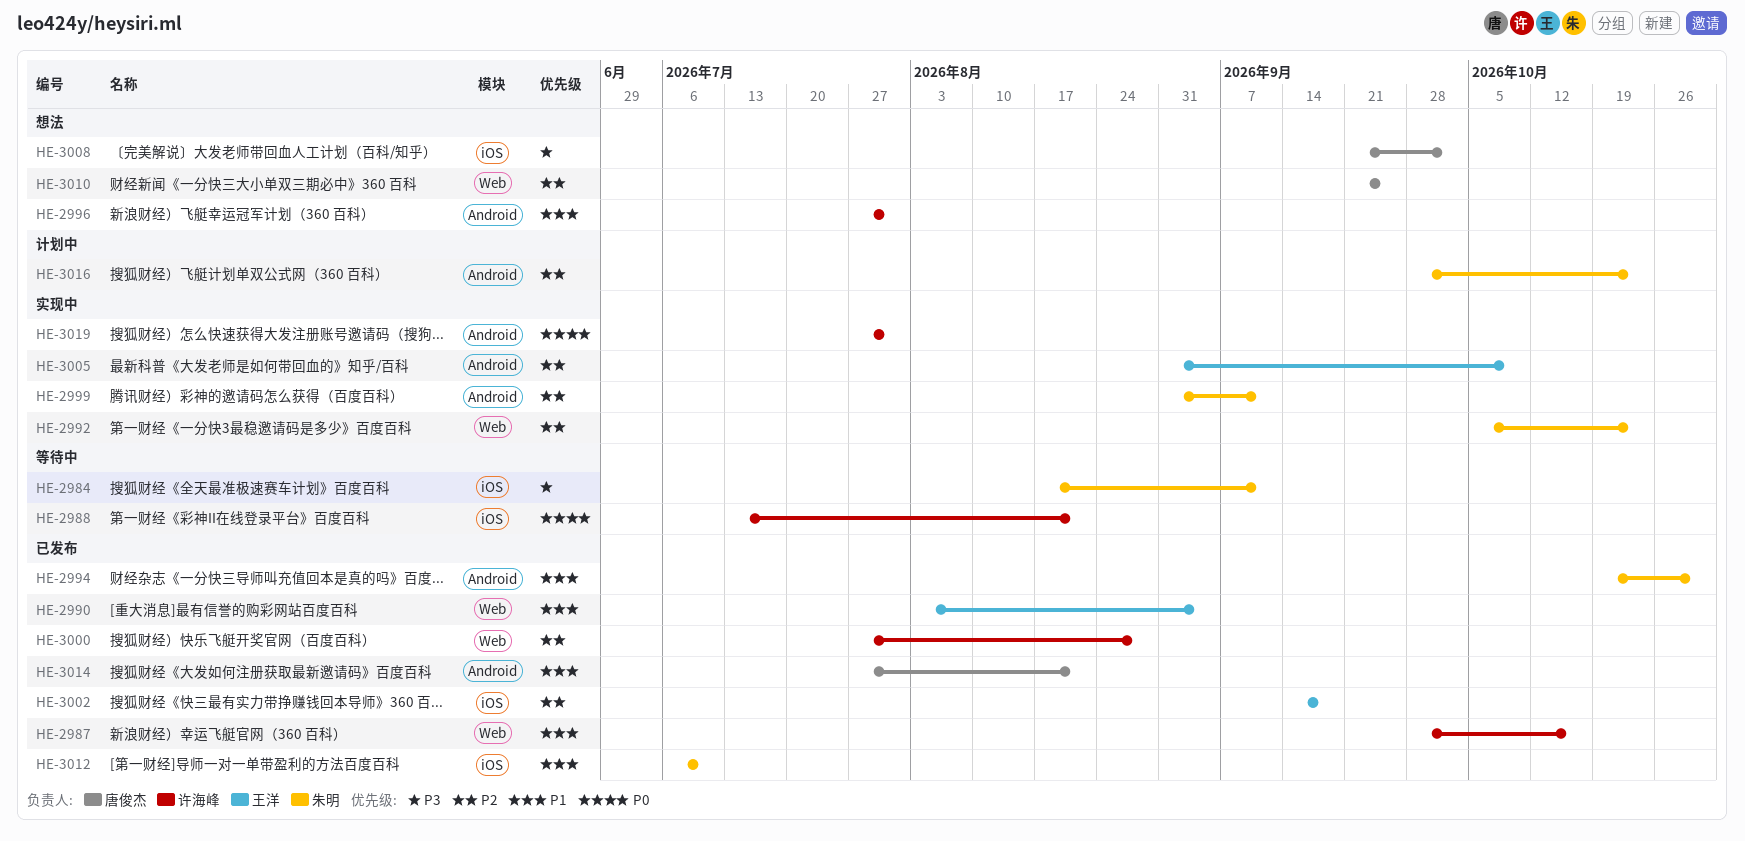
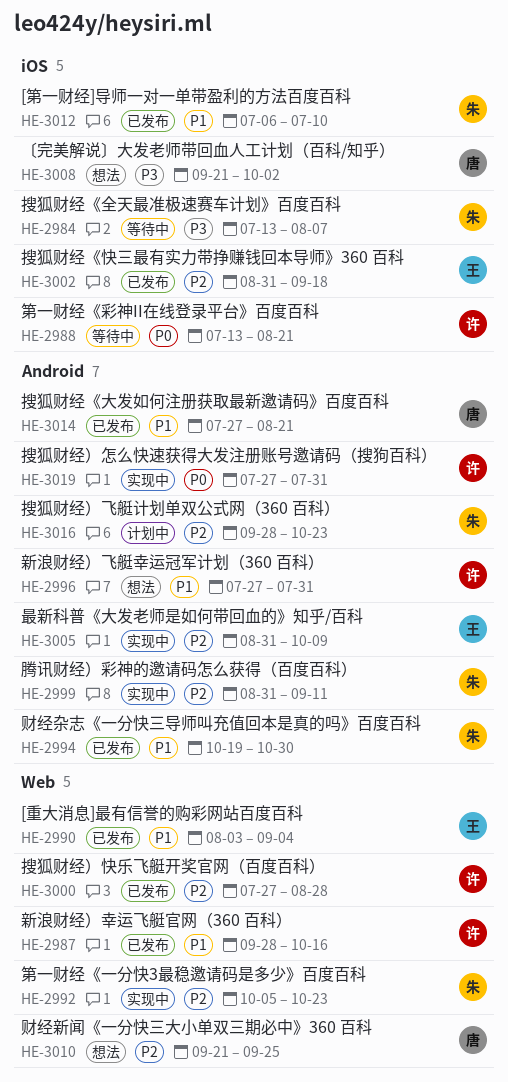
HE-2984, start: Aug 17 -> Jul 13
HE-2984, due: Sep 11 -> Aug 7
HE-3002, start: Sep 14 -> Aug 31

